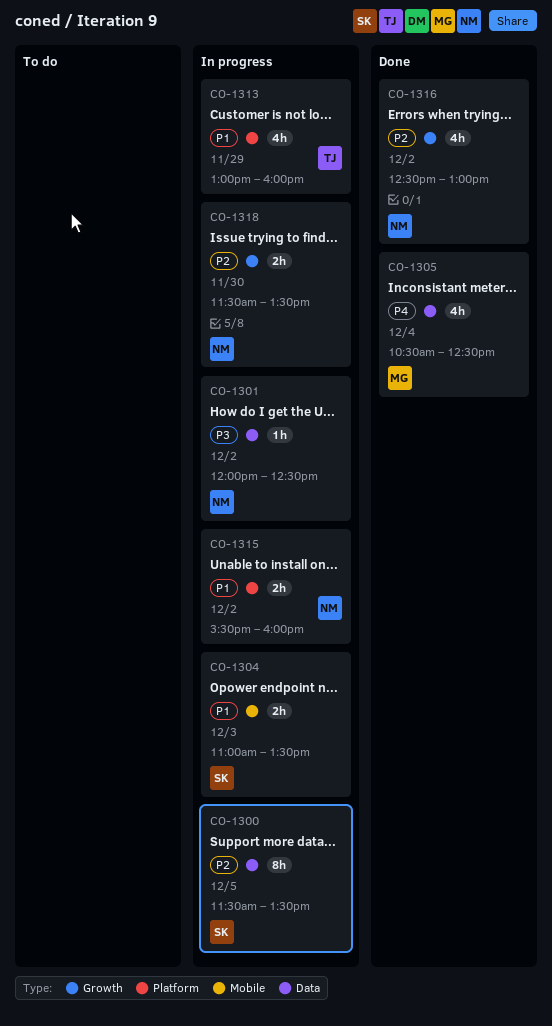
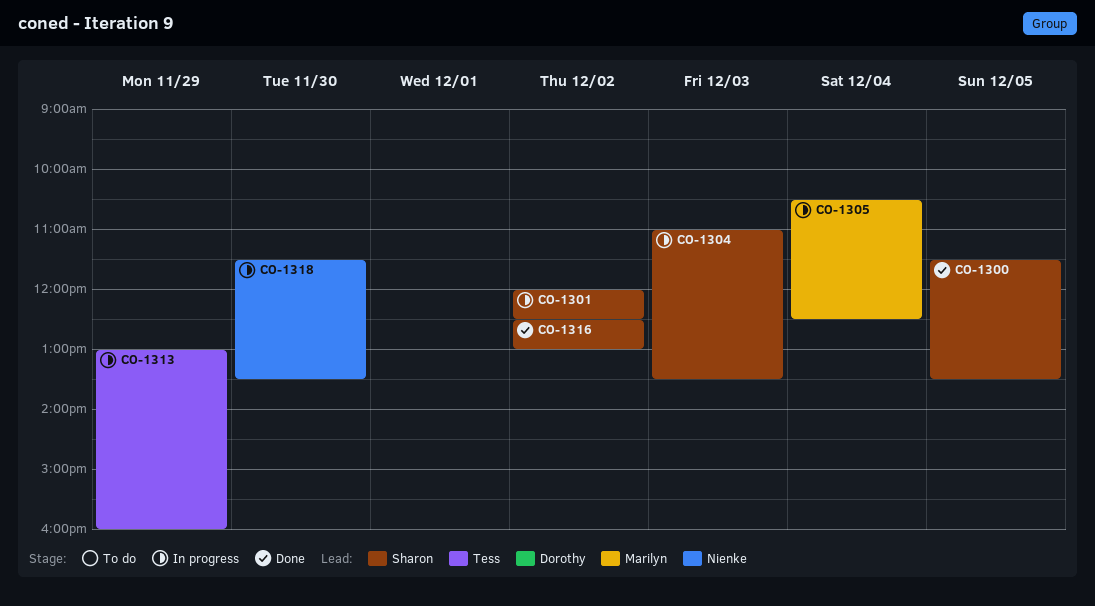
CO-1300, status: In progress -> Done
CO-1301, owner: Nienke -> Sharon
CO-1305, status: Done -> In progress
CO-1315: present -> none
CO-1316, owner: Nienke -> Sharon

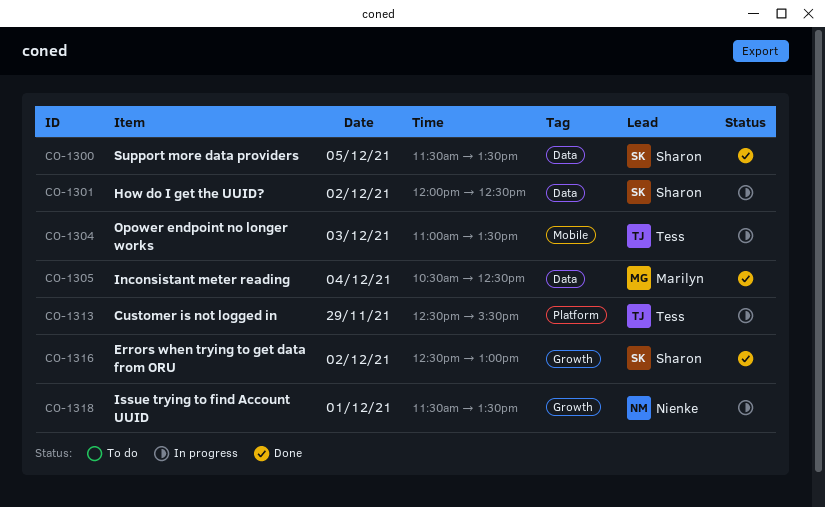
CO-1304, owner: Sharon -> Tess
CO-1305, status: In progress -> Done
CO-1313, begins: 13:00 -> 12:30
CO-1313, ends: 16:00 -> 15:30
CO-1318, day: Nov 30 -> Dec 1

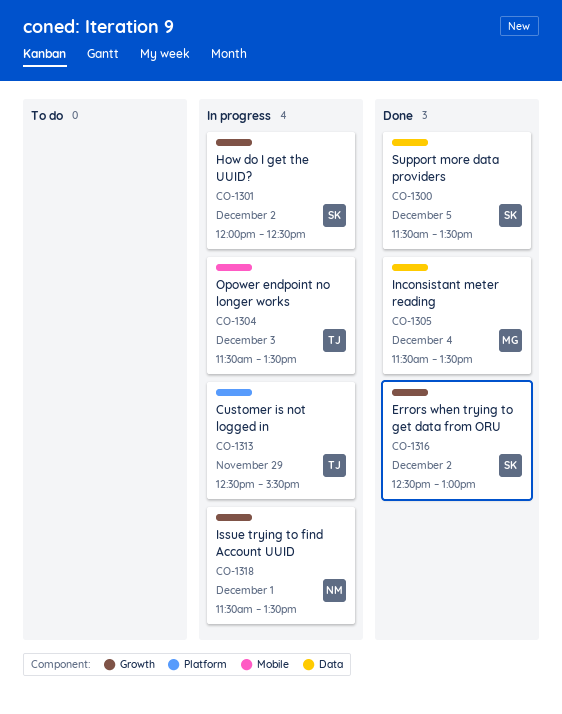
CO-1301, label: Data -> Growth
CO-1304, begins: 11:00 -> 11:30
CO-1305, begins: 10:30 -> 11:30
CO-1305, ends: 12:30 -> 13:30

